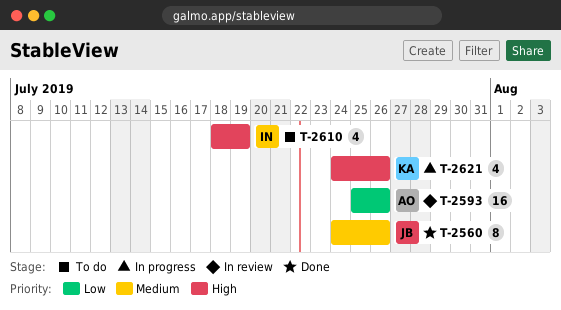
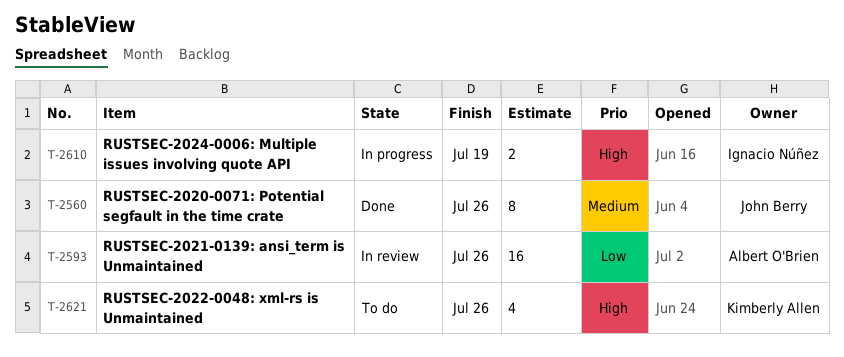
T-2610, status: To do -> In progress
T-2610, estimate: 4 -> 2
T-2621, status: In progress -> To do

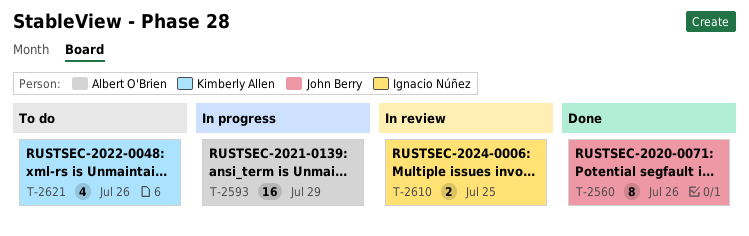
T-2593, status: In review -> In progress
T-2593, due: Jul 26 -> Jul 29
T-2610, status: In progress -> In review
T-2610, due: Jul 19 -> Jul 25

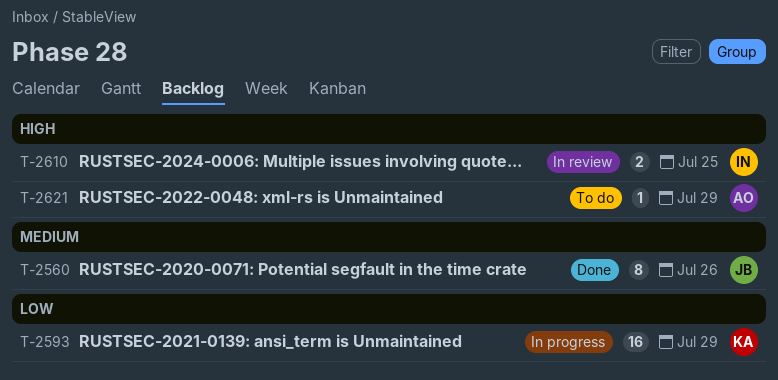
T-2593, owner: Albert O'Brien -> Kimberly Allen
T-2621, owner: Kimberly Allen -> Albert O'Brien
T-2621, estimate: 4 -> 1
T-2621, due: Jul 26 -> Jul 29

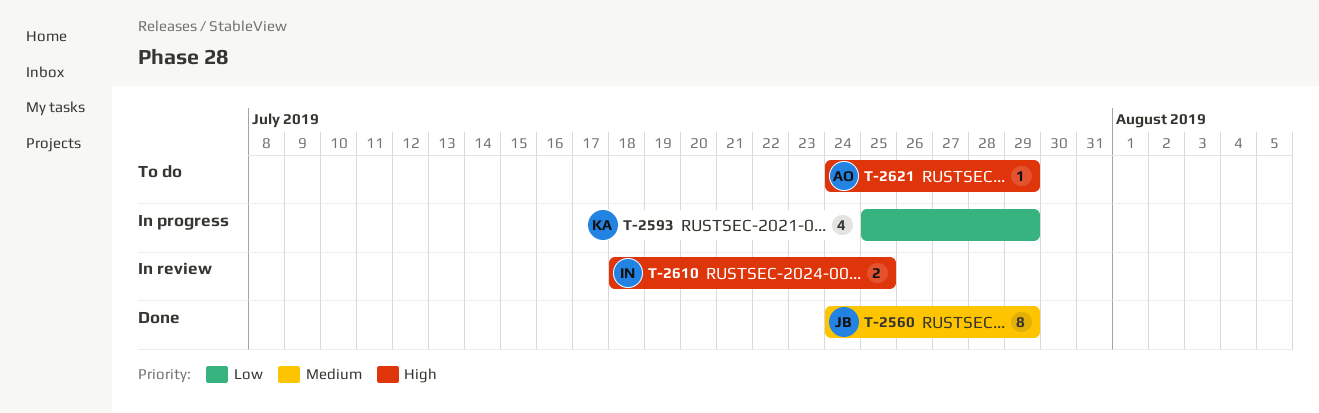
T-2560, due: Jul 26 -> Jul 29
T-2593, estimate: 16 -> 4

